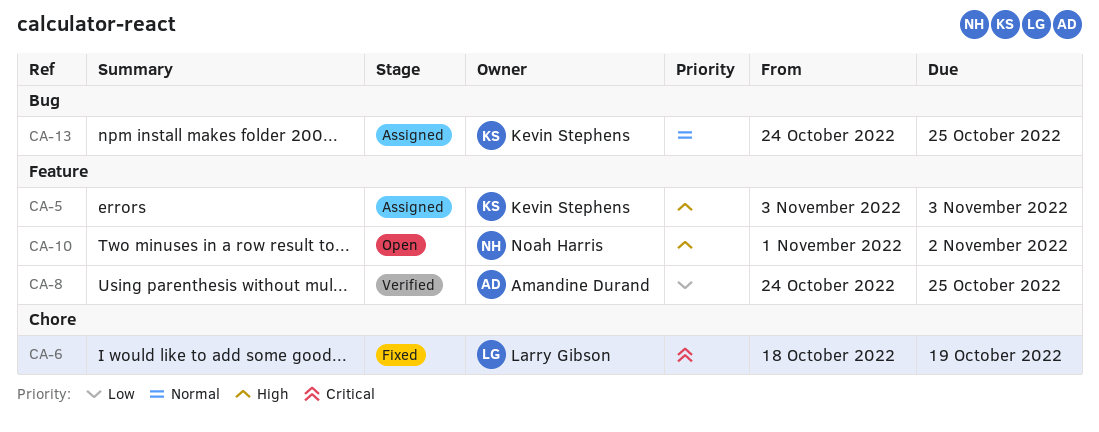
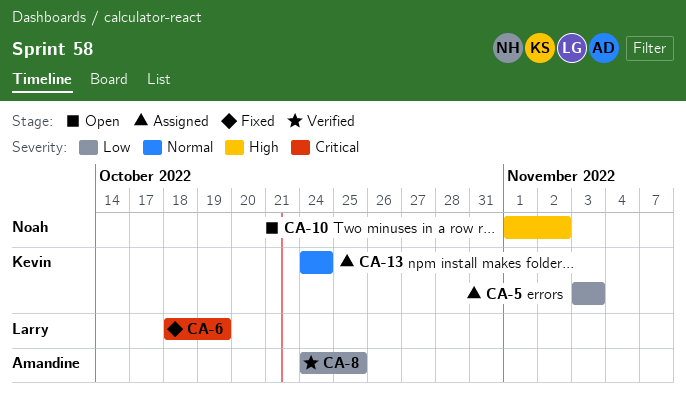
CA-5, priority: High -> Low
CA-13, due: Oct 25 -> Oct 24

